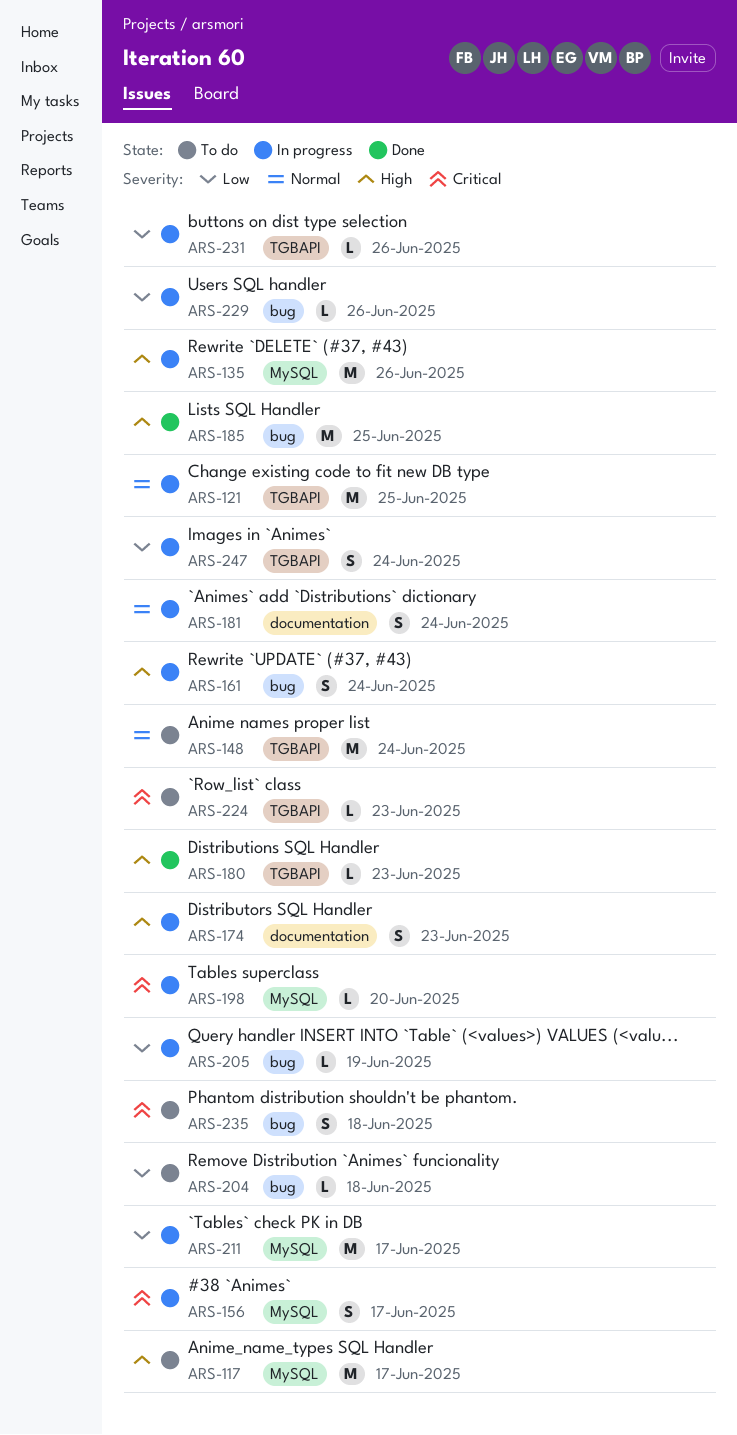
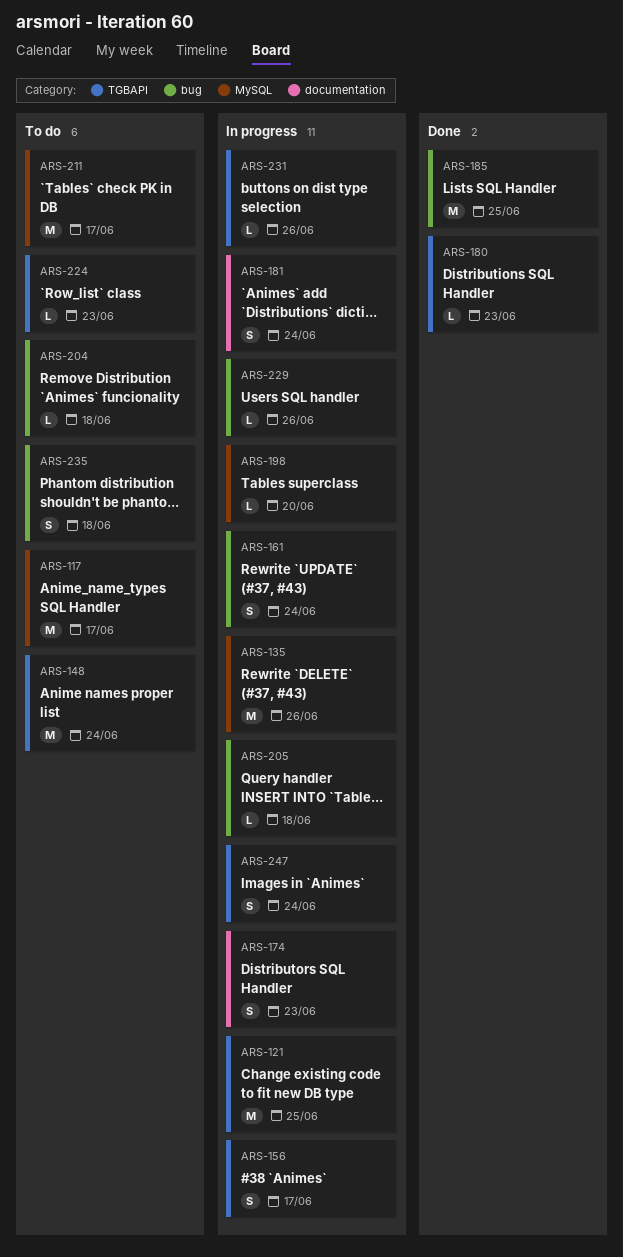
ARS-156, label: MySQL -> TGBAPI
ARS-205, due: Jun 19 -> Jun 18
ARS-211, status: In progress -> To do

